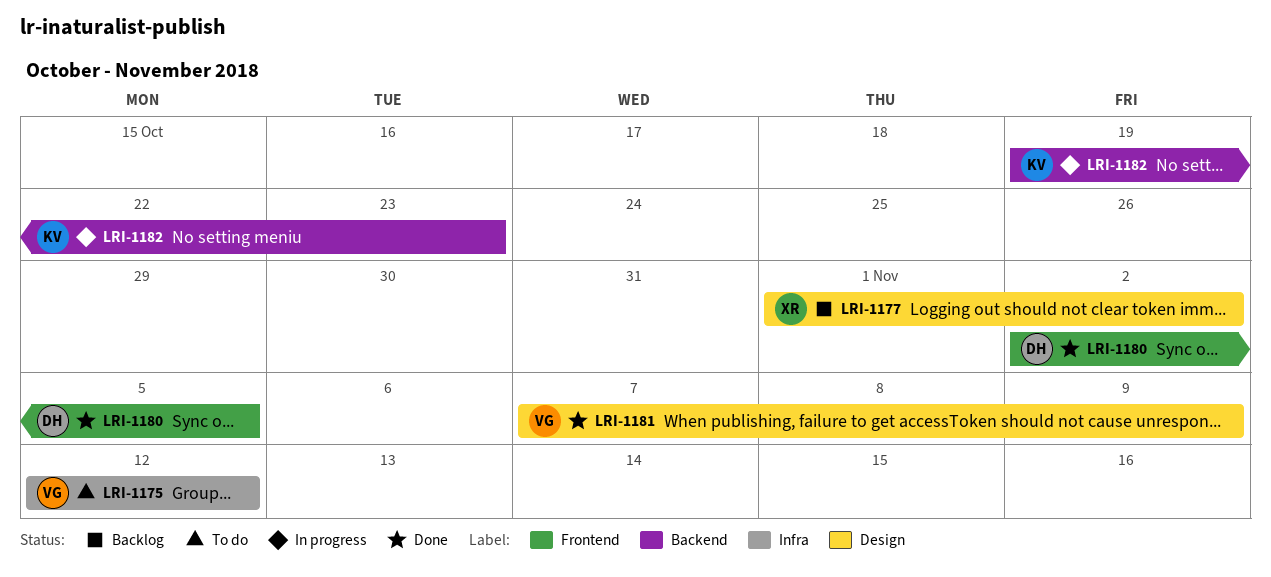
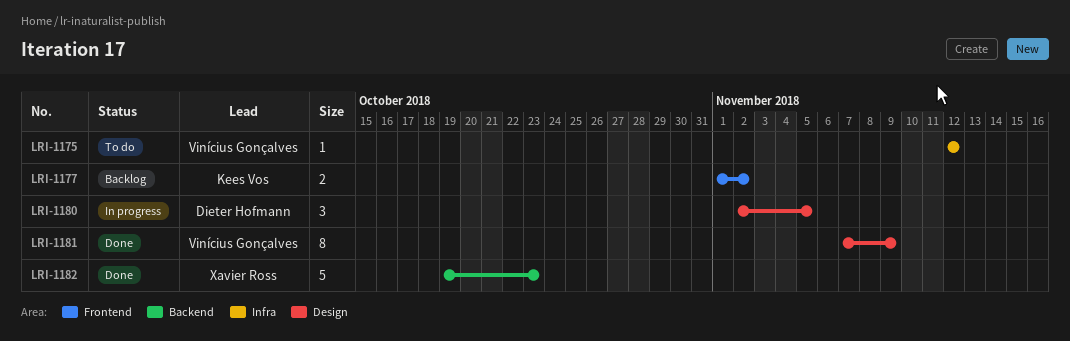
LRI-1177, owner: Xavier Ross -> Kees Vos
LRI-1177, label: Design -> Frontend
LRI-1180, status: Done -> In progress
LRI-1180, label: Frontend -> Design
LRI-1182, status: In progress -> Done
LRI-1182, owner: Kees Vos -> Xavier Ross

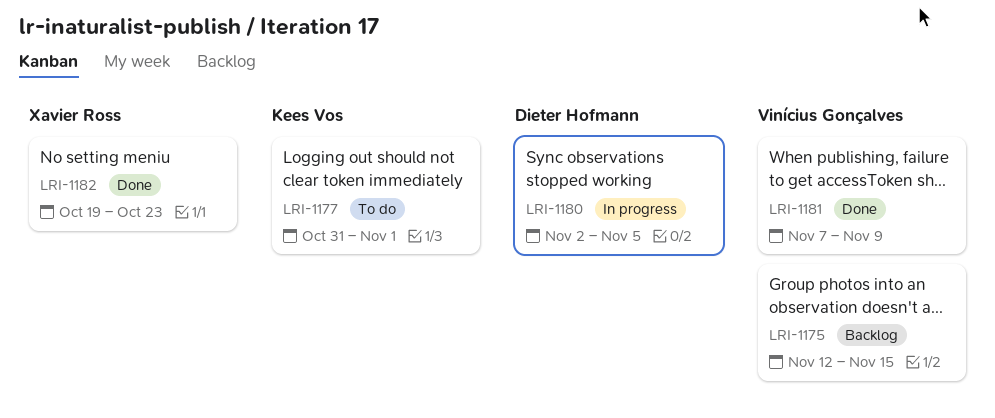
LRI-1175, status: To do -> Backlog
LRI-1175, due: Nov 12 -> Nov 15
LRI-1177, status: Backlog -> To do
LRI-1177, start: Nov 1 -> Oct 31
LRI-1177, due: Nov 2 -> Nov 1

